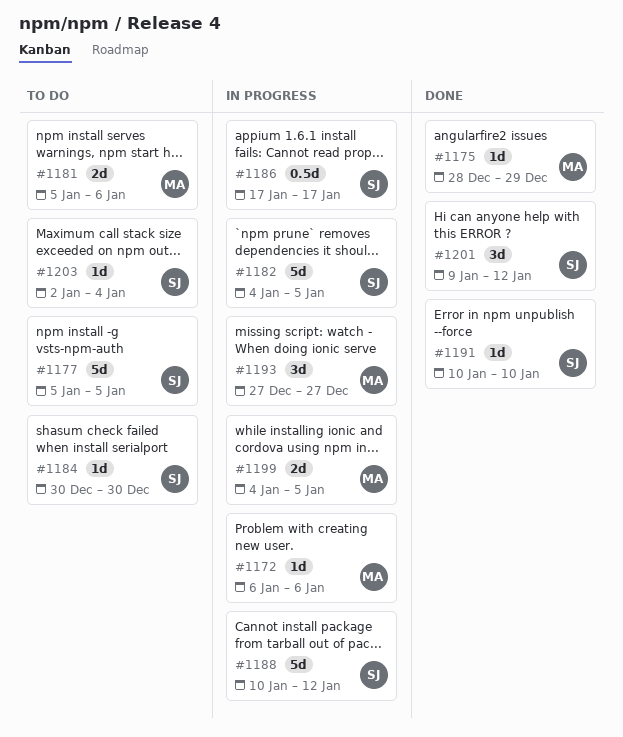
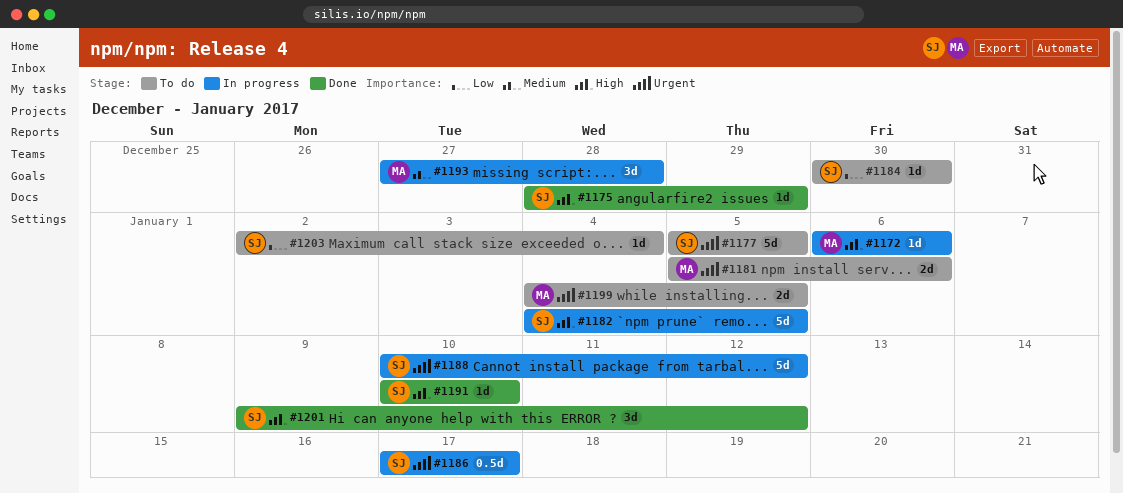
#1175, owner: MA -> SJ
#1193, due: Dec 27 -> Dec 28
#1199, status: In progress -> To do

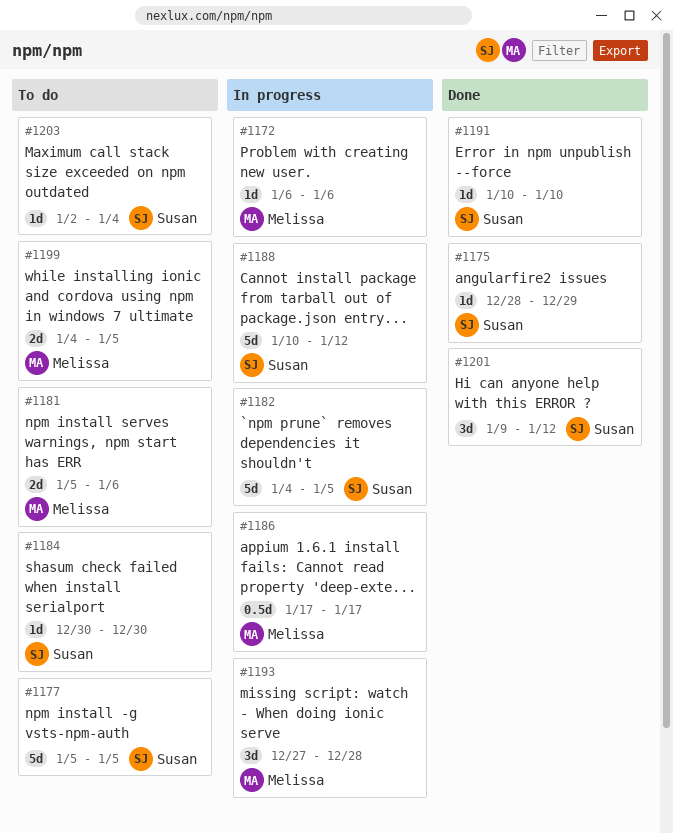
#1186, owner: Susan -> Melissa

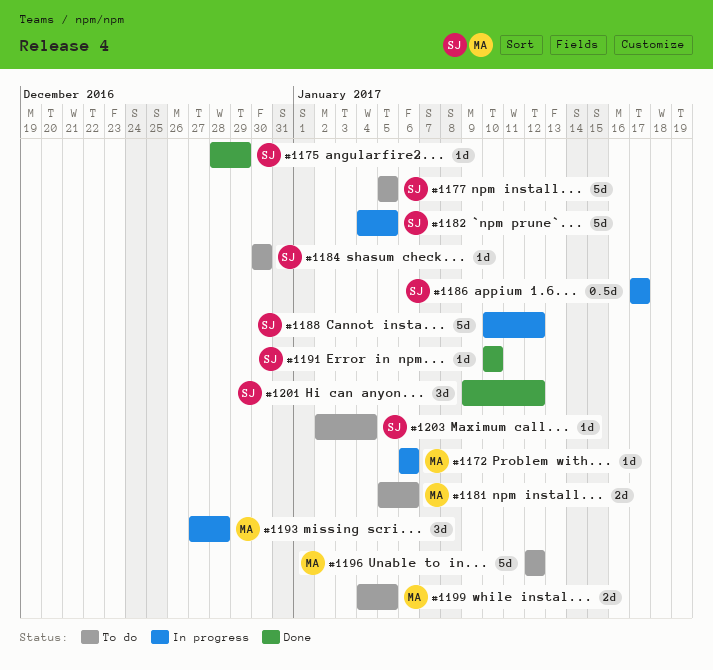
#1186, owner: Melissa -> Susan
#1196: none -> present

